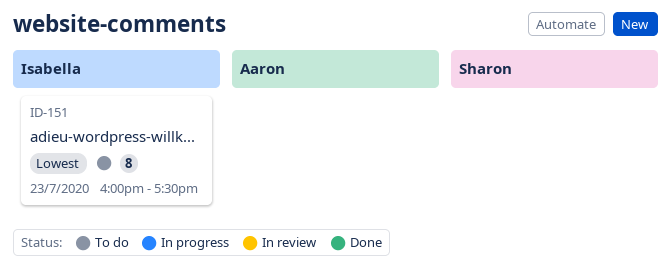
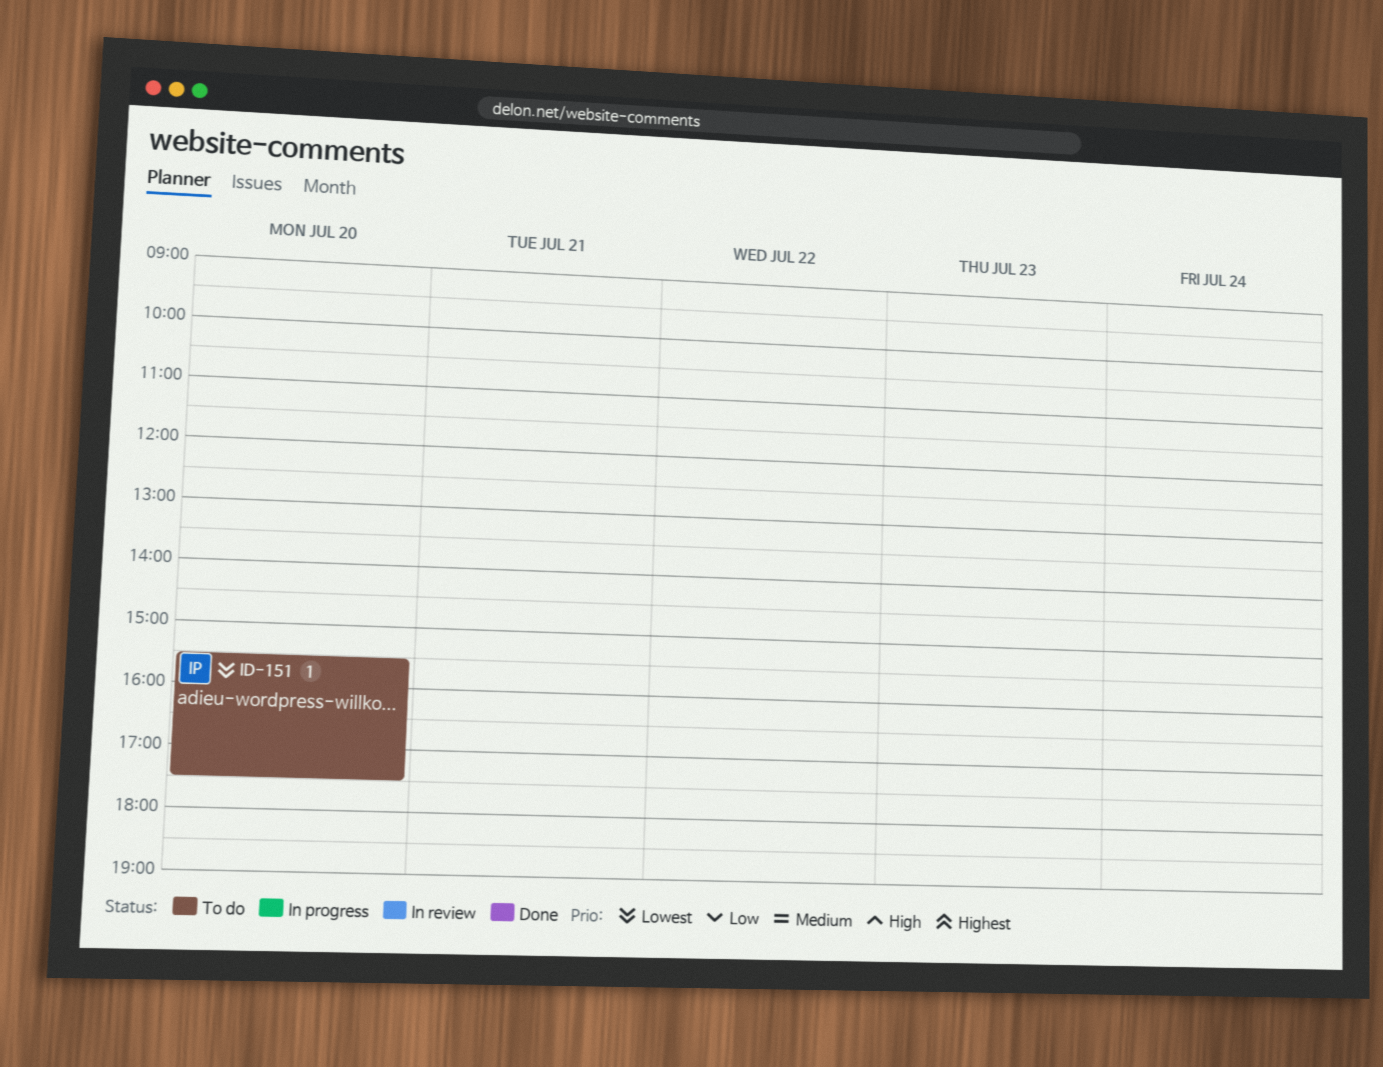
ID-151, estimate: 8 -> 1
ID-151, day: Jul 23 -> Jul 20
ID-151, begins: 16:00 -> 15:30

